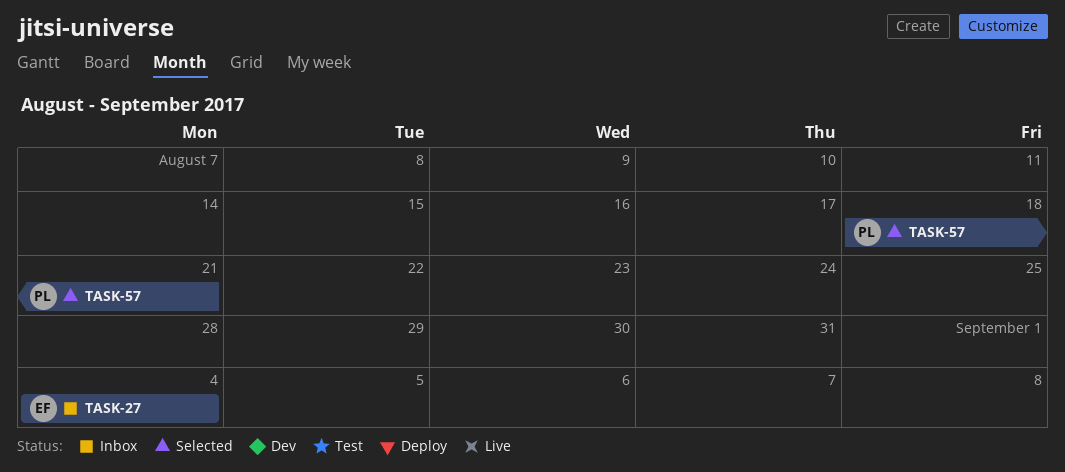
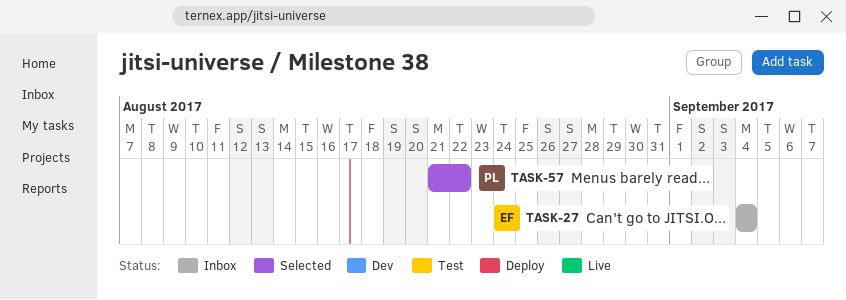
TASK-57, start: Aug 18 -> Aug 21
TASK-57, due: Aug 21 -> Aug 22

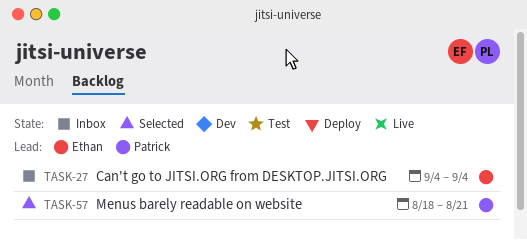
TASK-57, start: Aug 21 -> Aug 18
TASK-57, due: Aug 22 -> Aug 21

